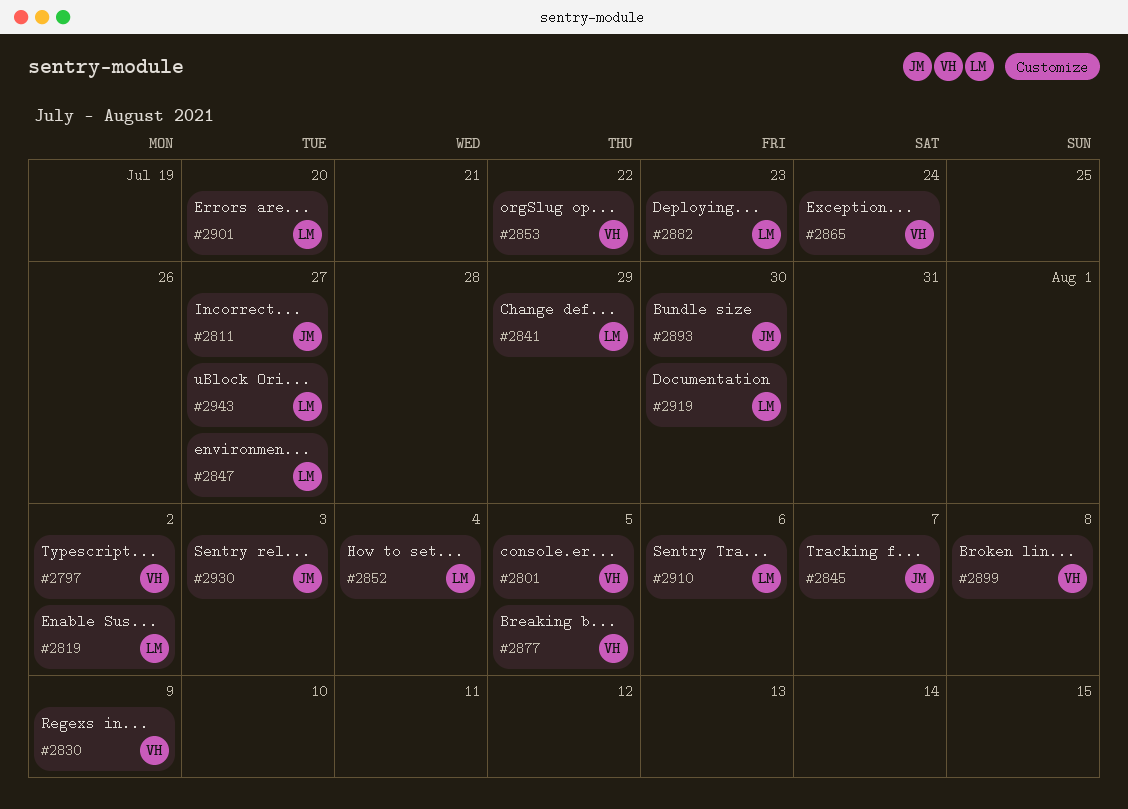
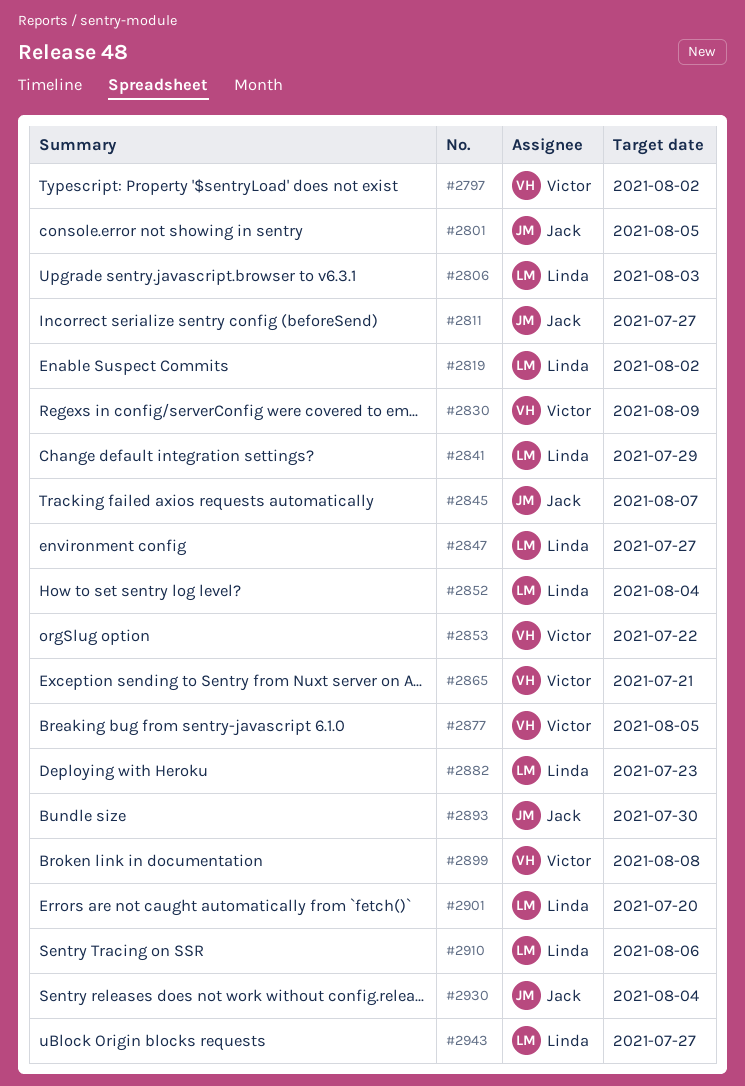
#2801, owner: Victor -> Jack
#2806: none -> present
#2865, due: Jul 24 -> Jul 21
#2919: present -> none
#2930, due: Aug 3 -> Aug 4

